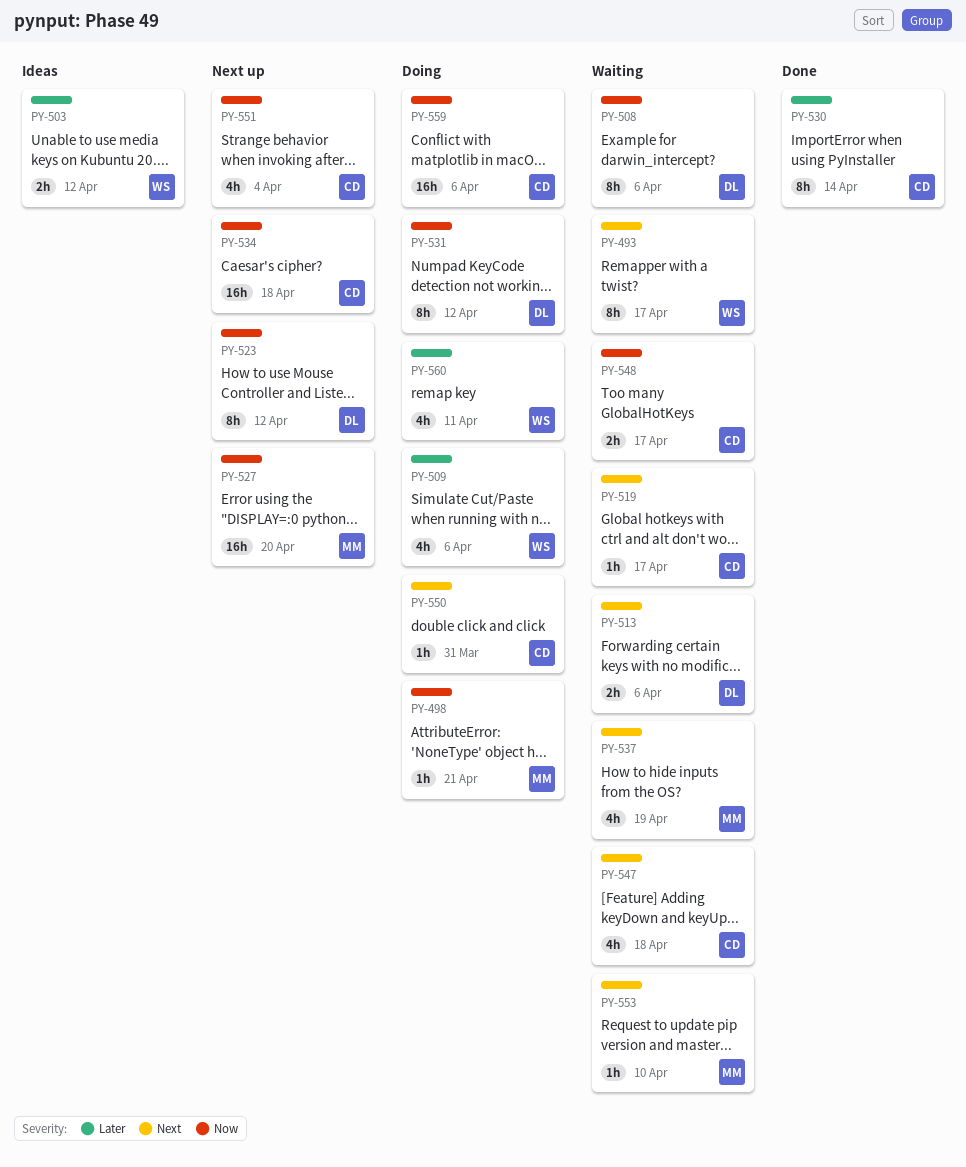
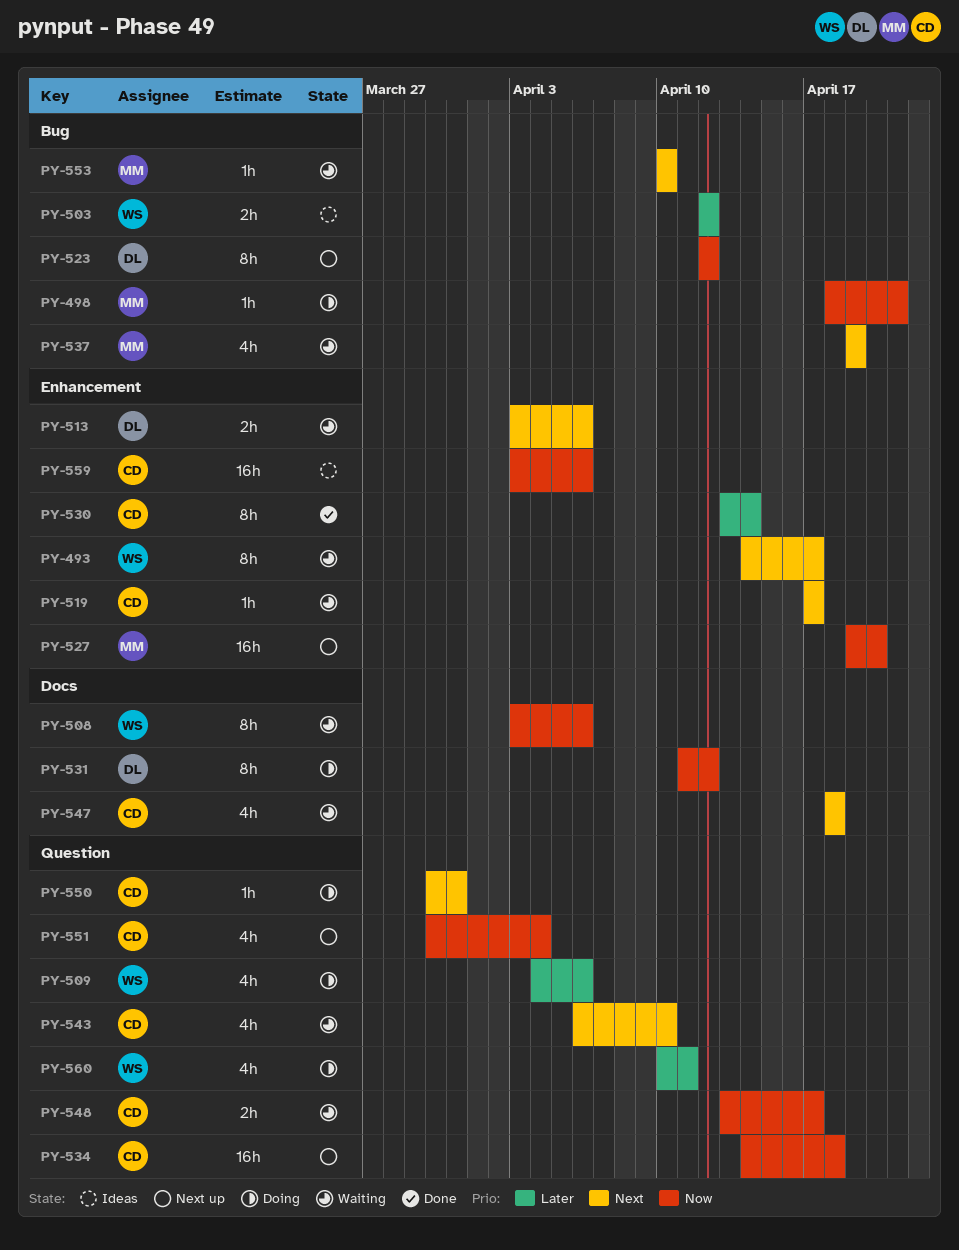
PY-508, owner: DL -> WS
PY-543: none -> present
PY-559, status: Doing -> Ideas

